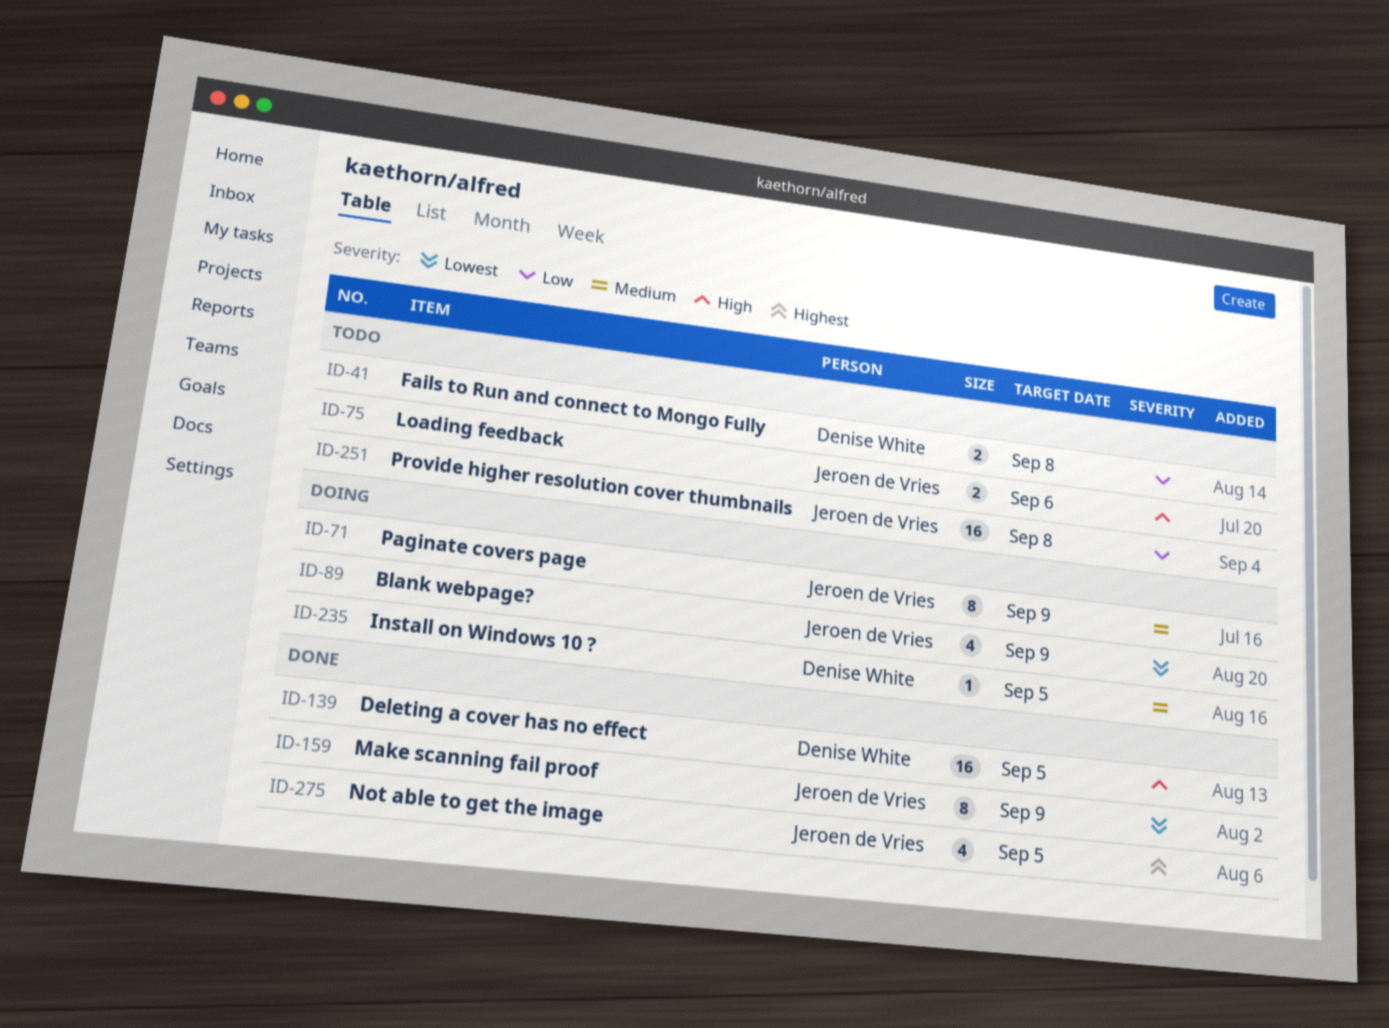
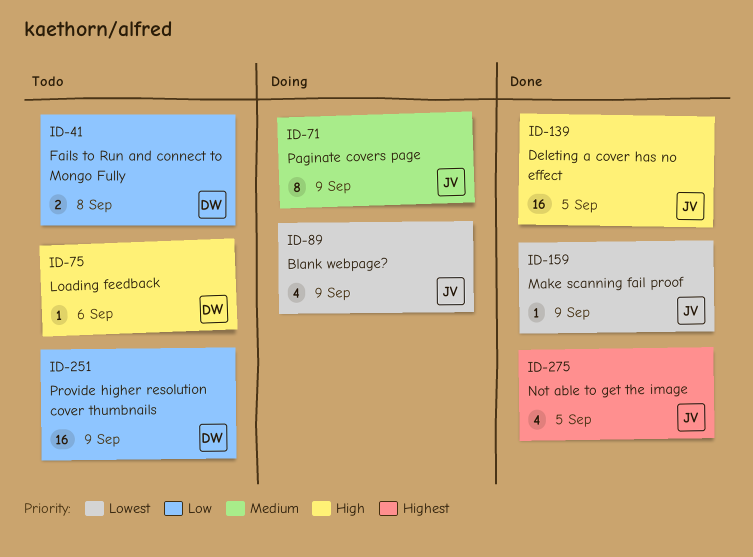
ID-75, owner: Jeroen de Vries -> Denise White
ID-75, estimate: 2 -> 1
ID-139, owner: Denise White -> Jeroen de Vries
ID-159, estimate: 8 -> 1
ID-235: present -> none
ID-251, owner: Jeroen de Vries -> Denise White
ID-251, due: Sep 8 -> Sep 9

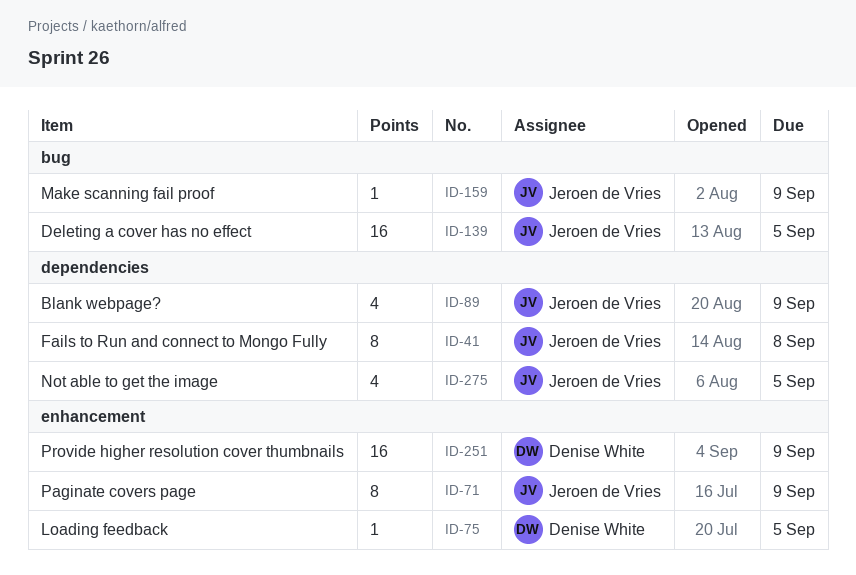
ID-41, owner: Denise White -> Jeroen de Vries
ID-41, estimate: 2 -> 8
ID-75, due: Sep 6 -> Sep 5

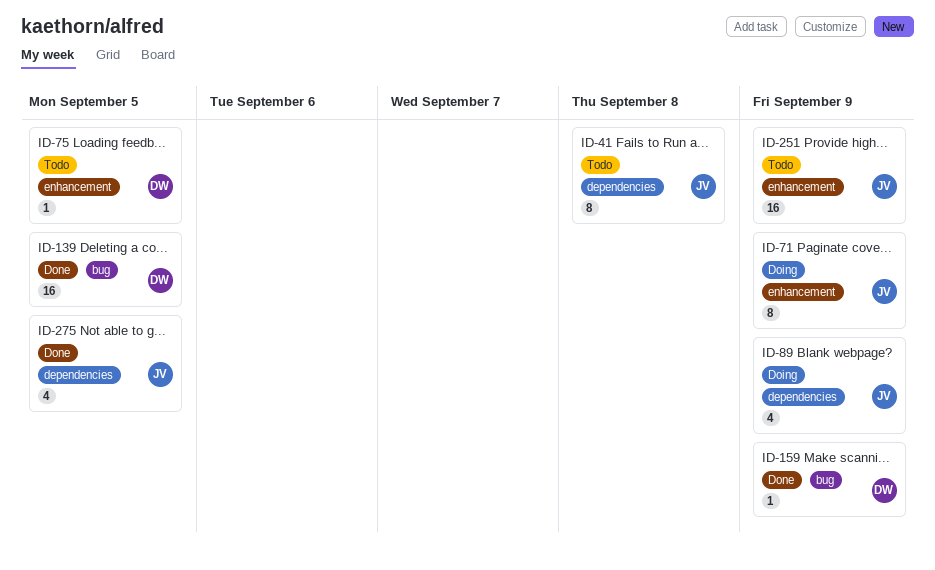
ID-139, owner: Jeroen de Vries -> Denise White
ID-159, owner: Jeroen de Vries -> Denise White
ID-251, owner: Denise White -> Jeroen de Vries

